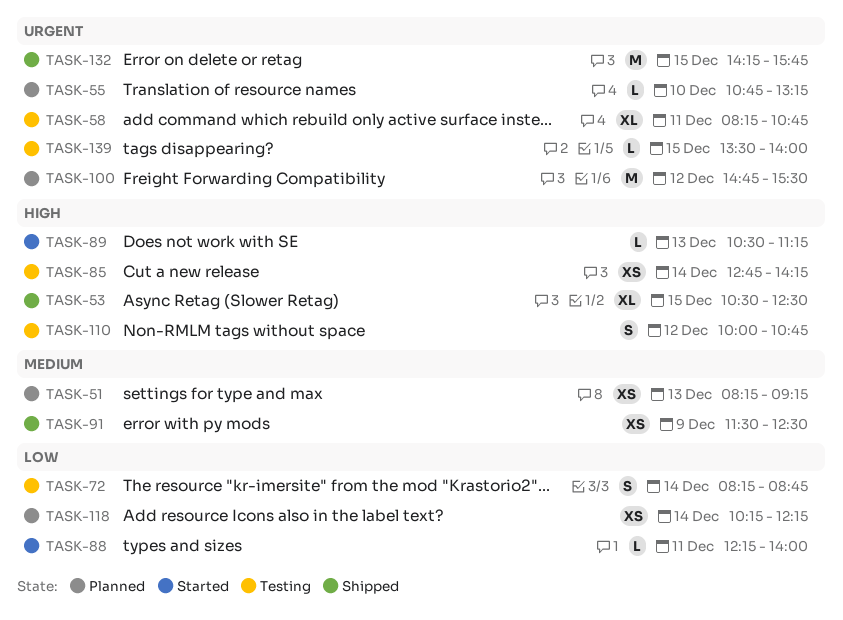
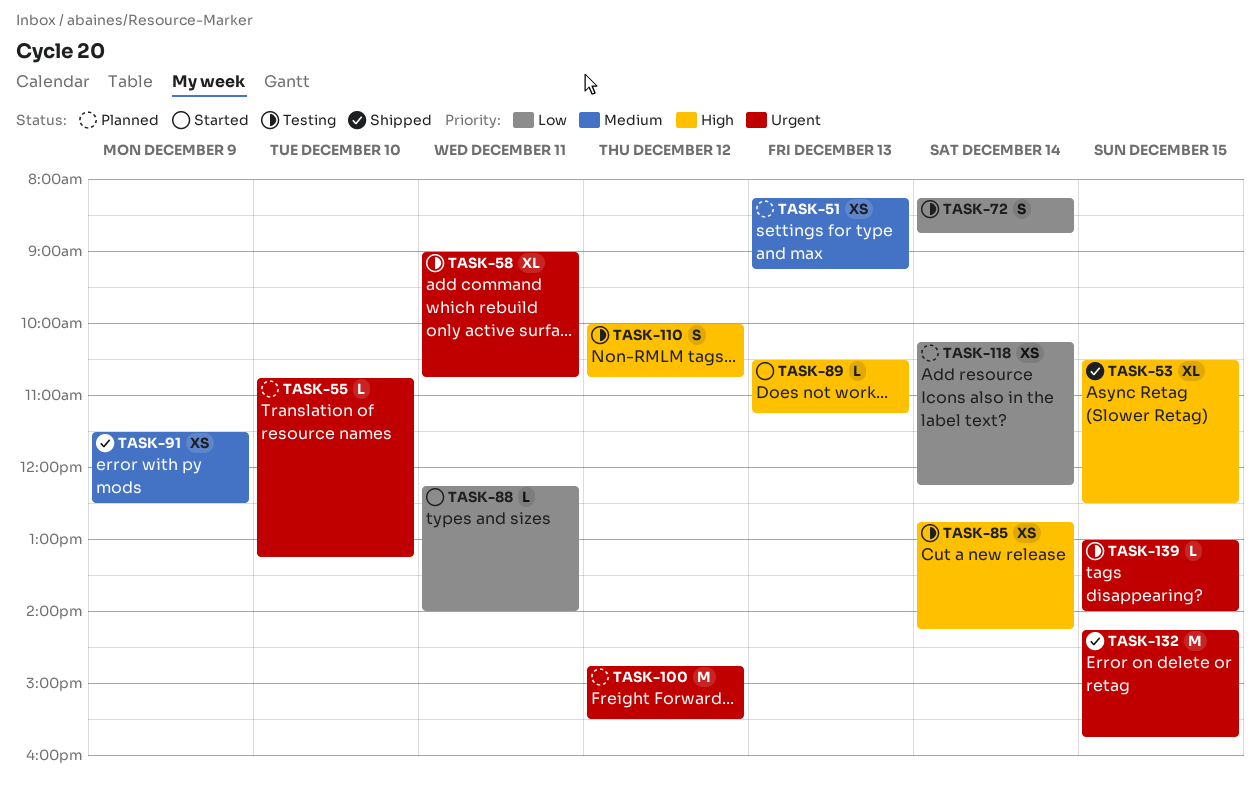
TASK-58, begins: 08:15 -> 09:00
TASK-139, begins: 13:30 -> 13:00

